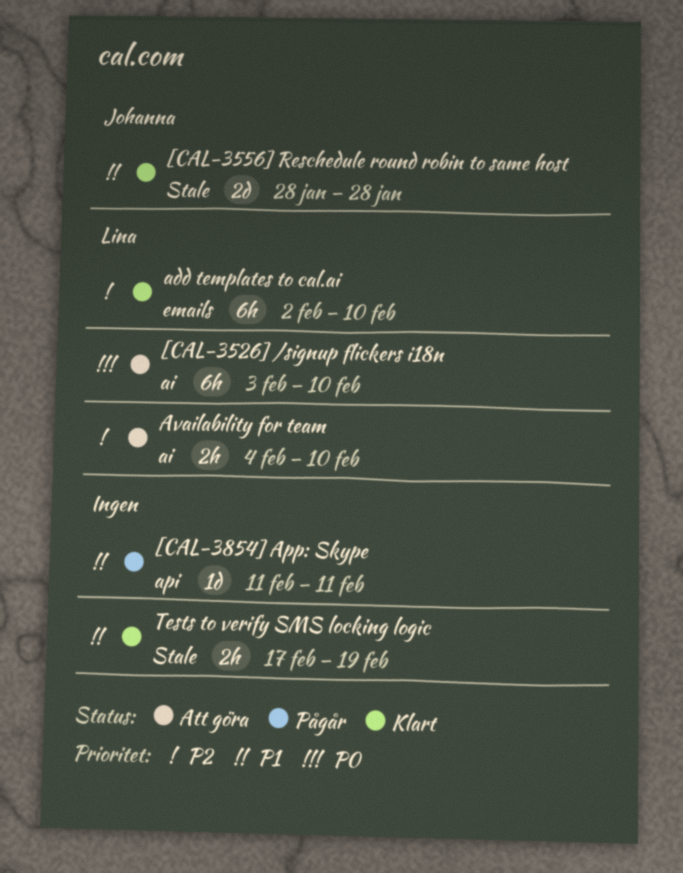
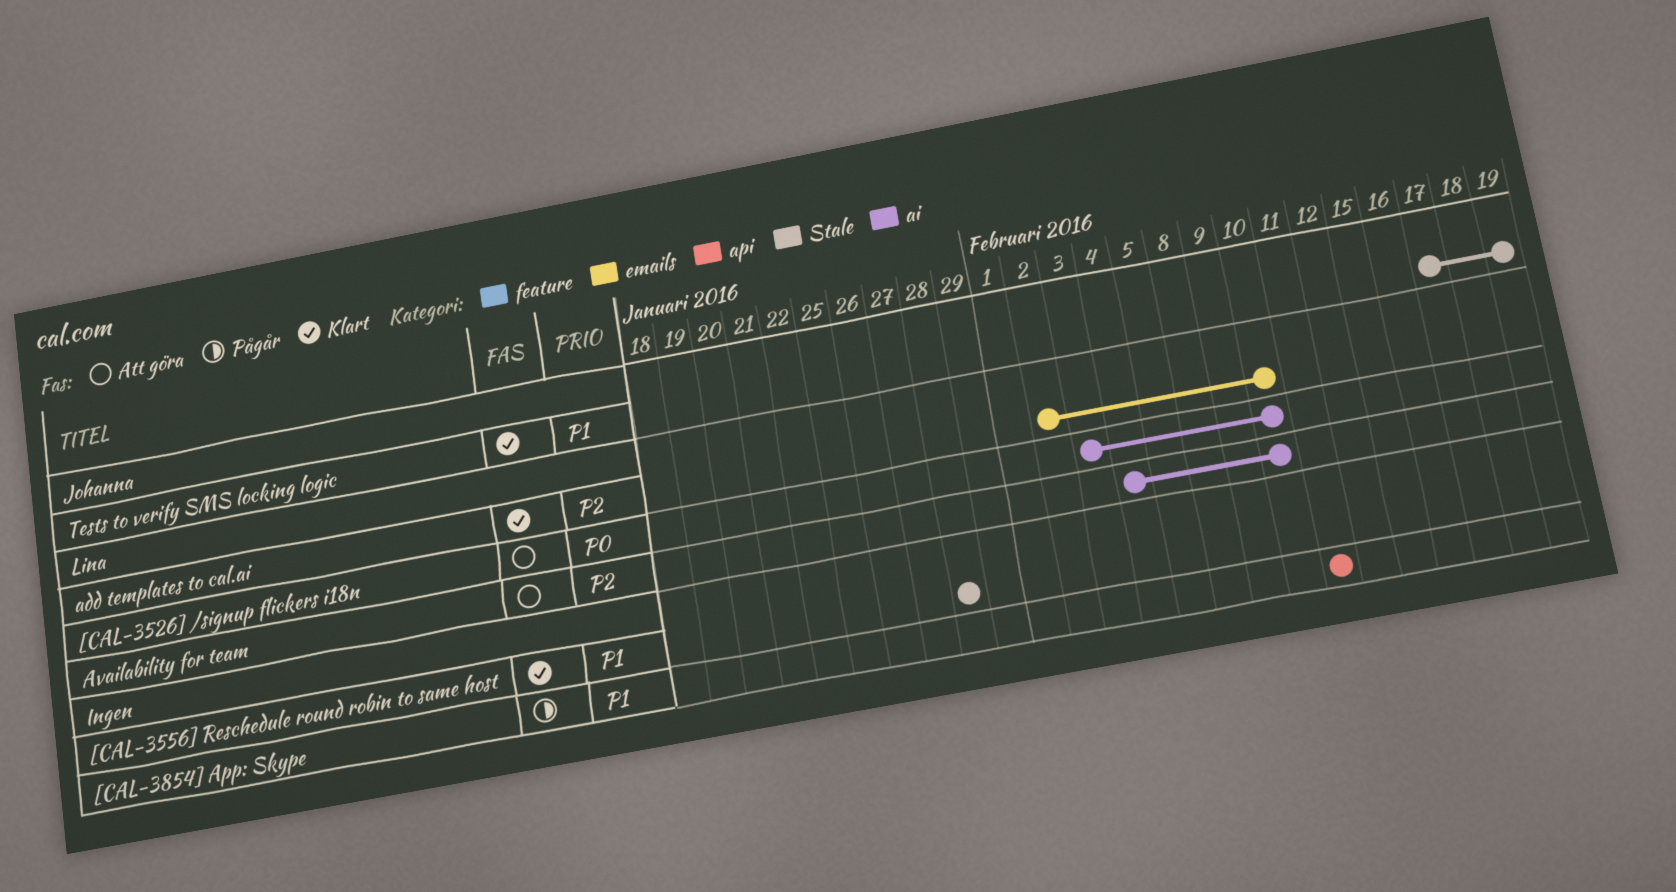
[CAL-3556] Reschedule round robin to same host, owner: Johanna -> none
Tests to verify SMS locking logic, owner: none -> Johanna

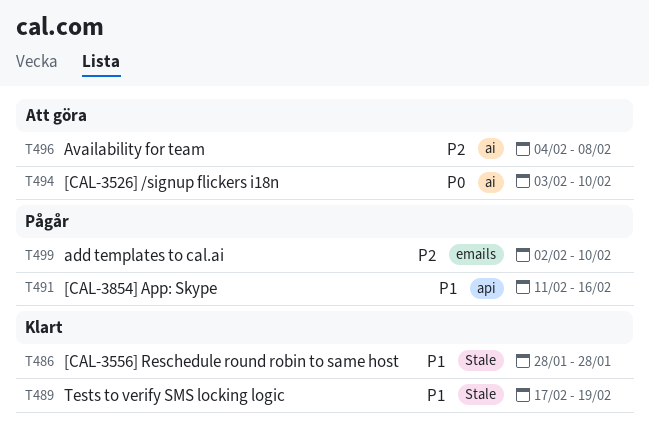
[CAL-3854] App: Skype, due: Feb 11 -> Feb 16
add templates to cal.ai, status: Klart -> Pågår
Availability for team, due: Feb 10 -> Feb 8

